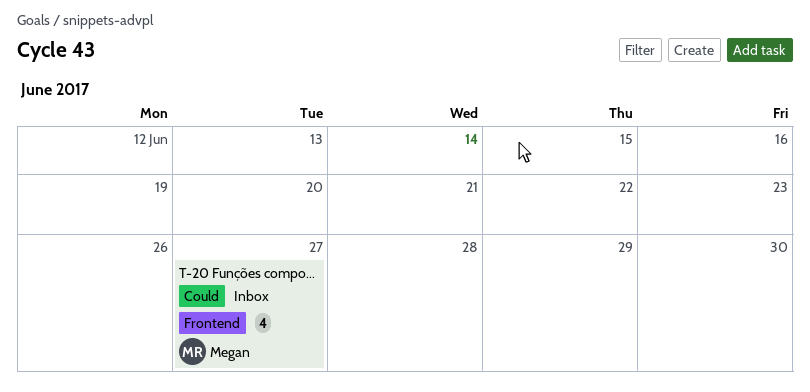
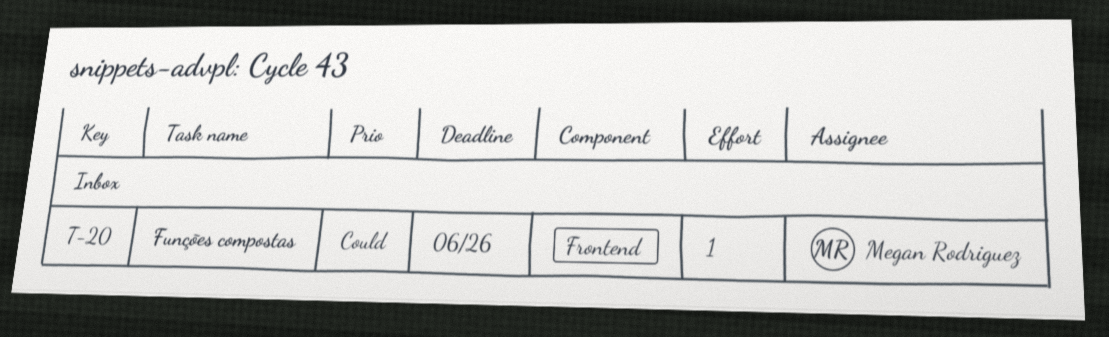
T-20, estimate: 4 -> 1
T-20, due: Jun 27 -> Jun 26

